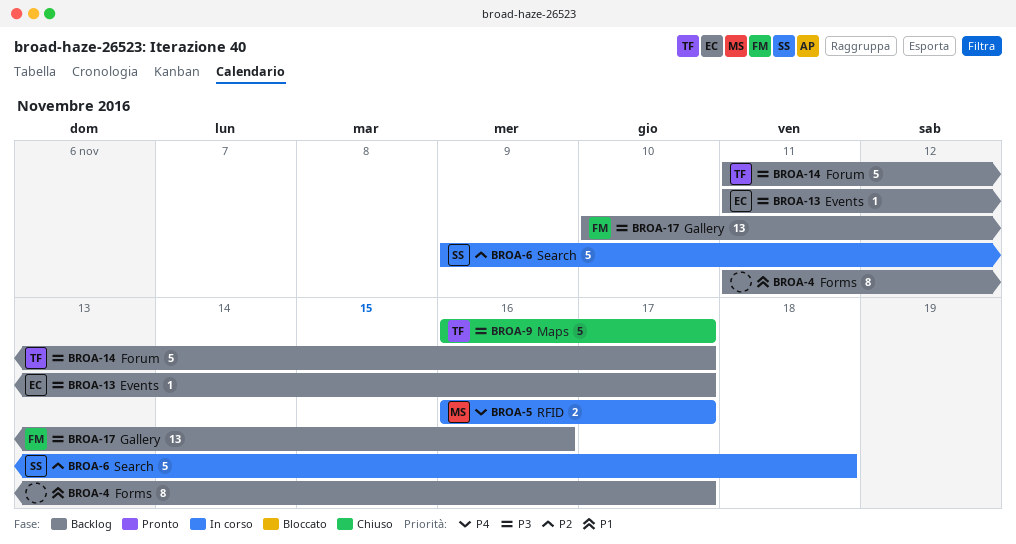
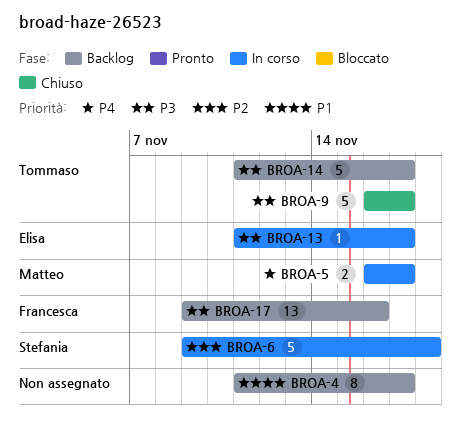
BROA-13, status: Backlog -> In corso
BROA-17, start: Nov 10 -> Nov 9

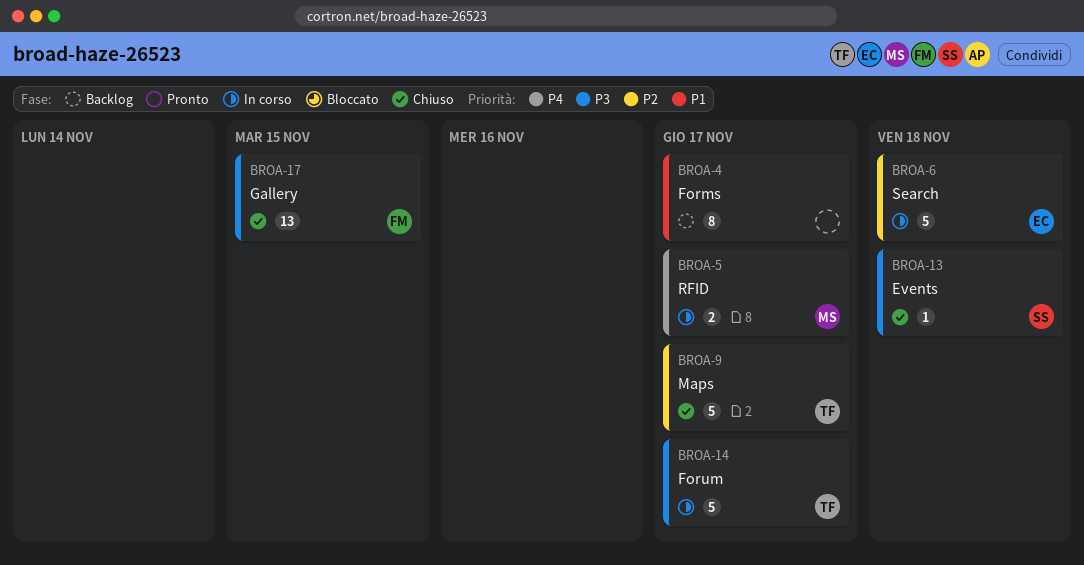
BROA-6, owner: Stefania -> Elisa
BROA-9, priority: P3 -> P2
BROA-13, status: In corso -> Chiuso
BROA-13, owner: Elisa -> Stefania
BROA-13, due: Nov 17 -> Nov 18
BROA-14, status: Backlog -> In corso
BROA-17, status: Backlog -> Chiuso
BROA-17, due: Nov 16 -> Nov 15

